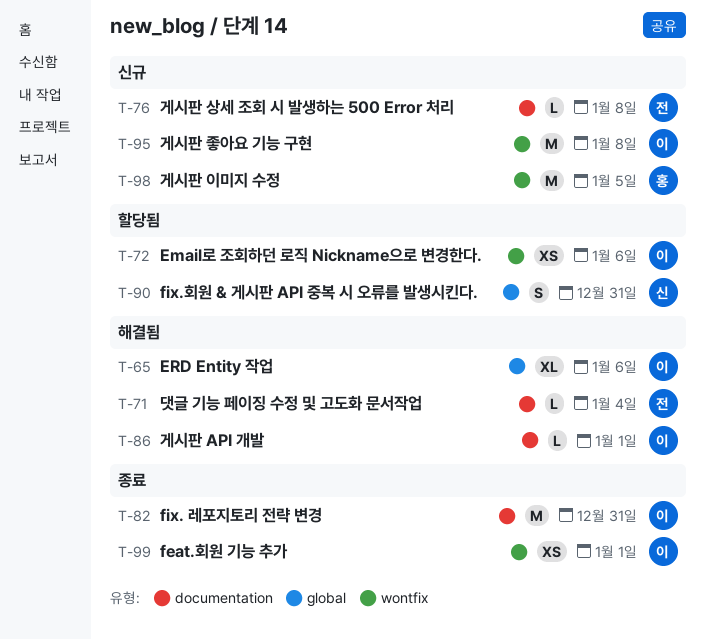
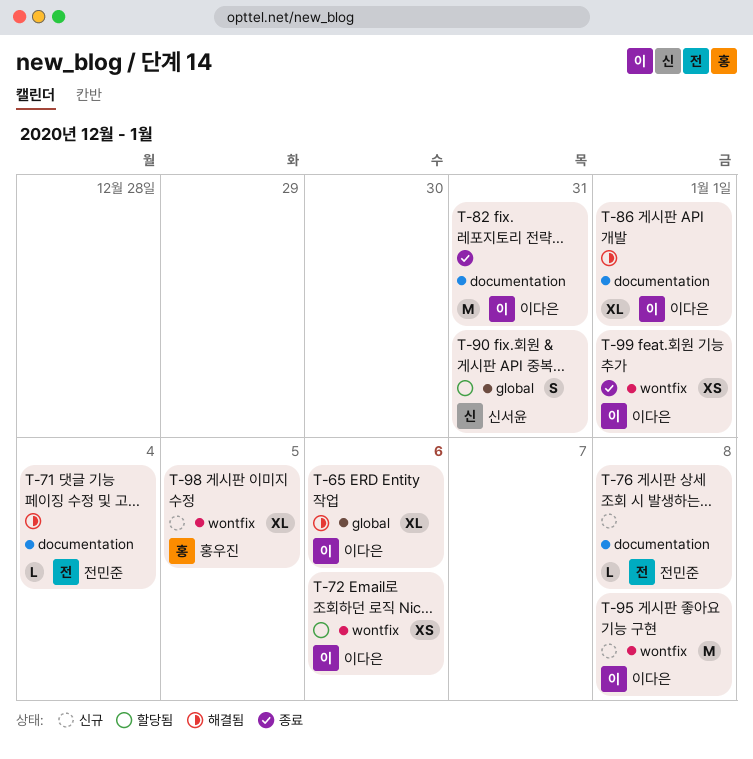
T-86, estimate: L -> XL
T-98, estimate: M -> XL

